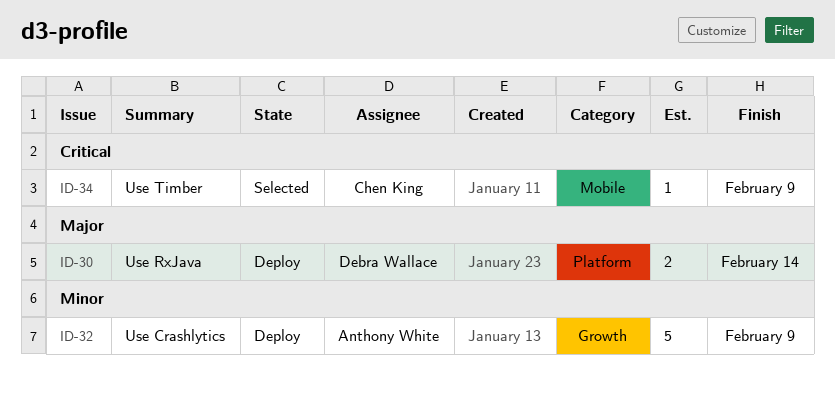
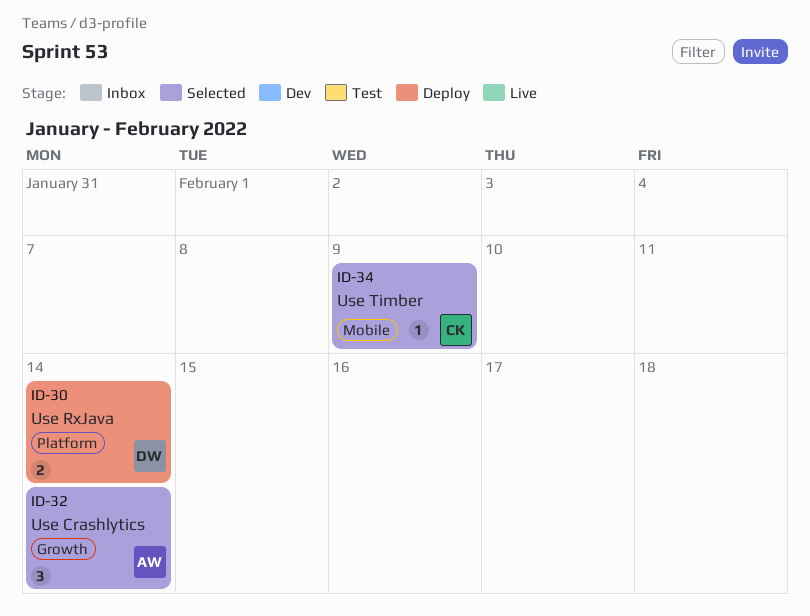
ID-32, status: Deploy -> Selected
ID-32, estimate: 5 -> 3
ID-32, due: Feb 9 -> Feb 14

